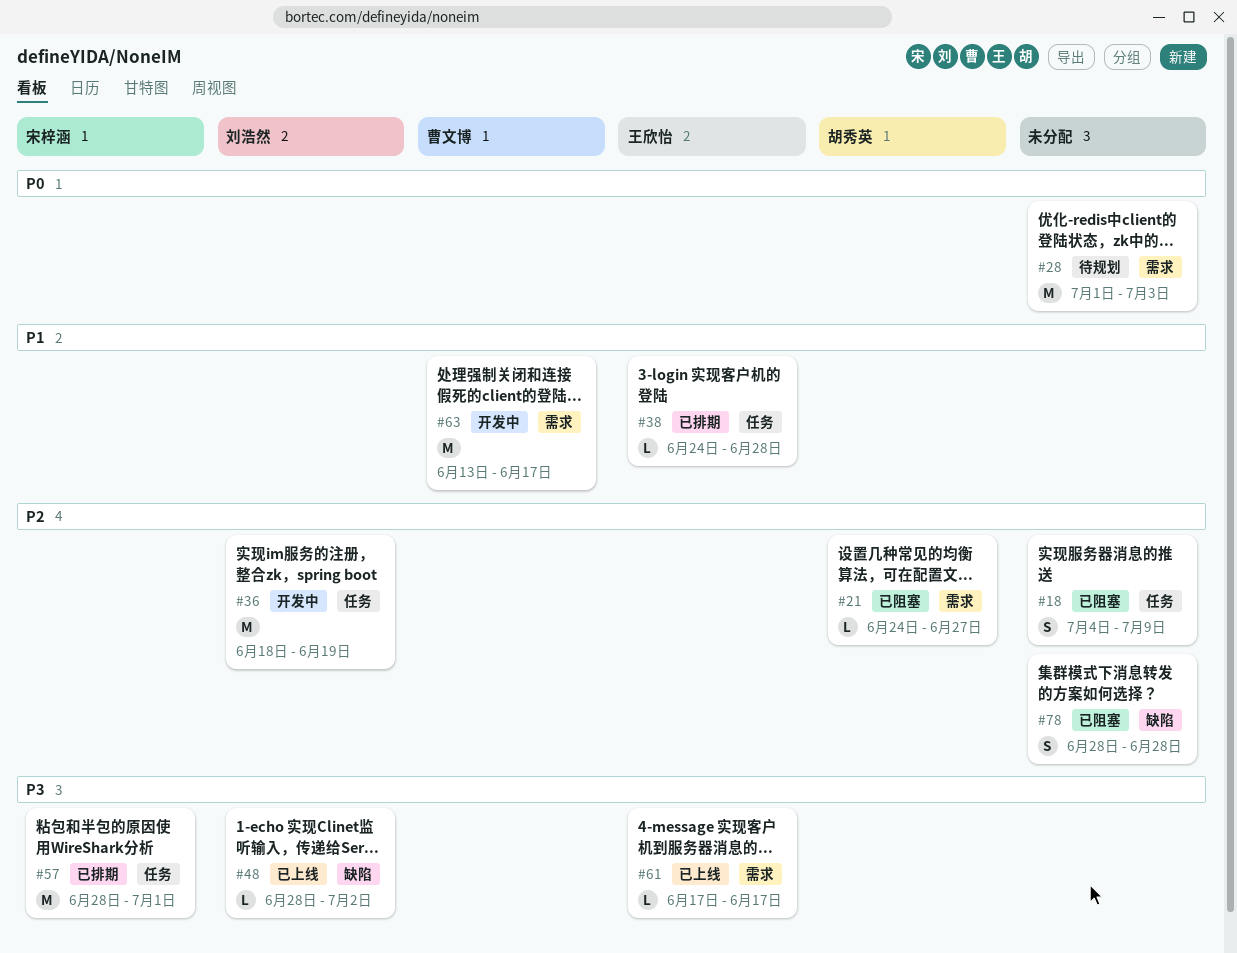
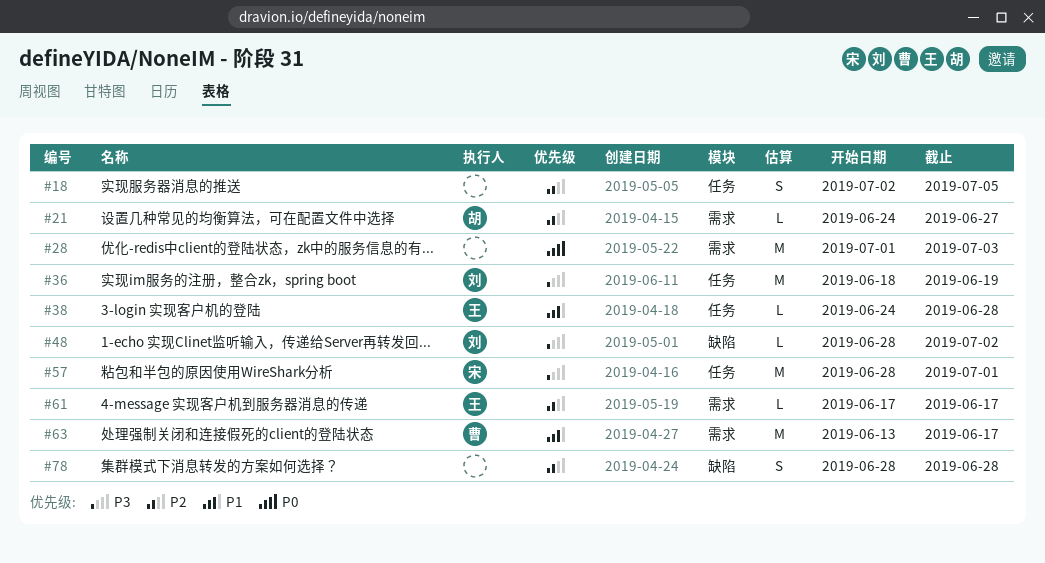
#18, start: Jul 4 -> Jul 2
#18, due: Jul 9 -> Jul 5
#36, priority: P2 -> P3
#61, priority: P3 -> P2

